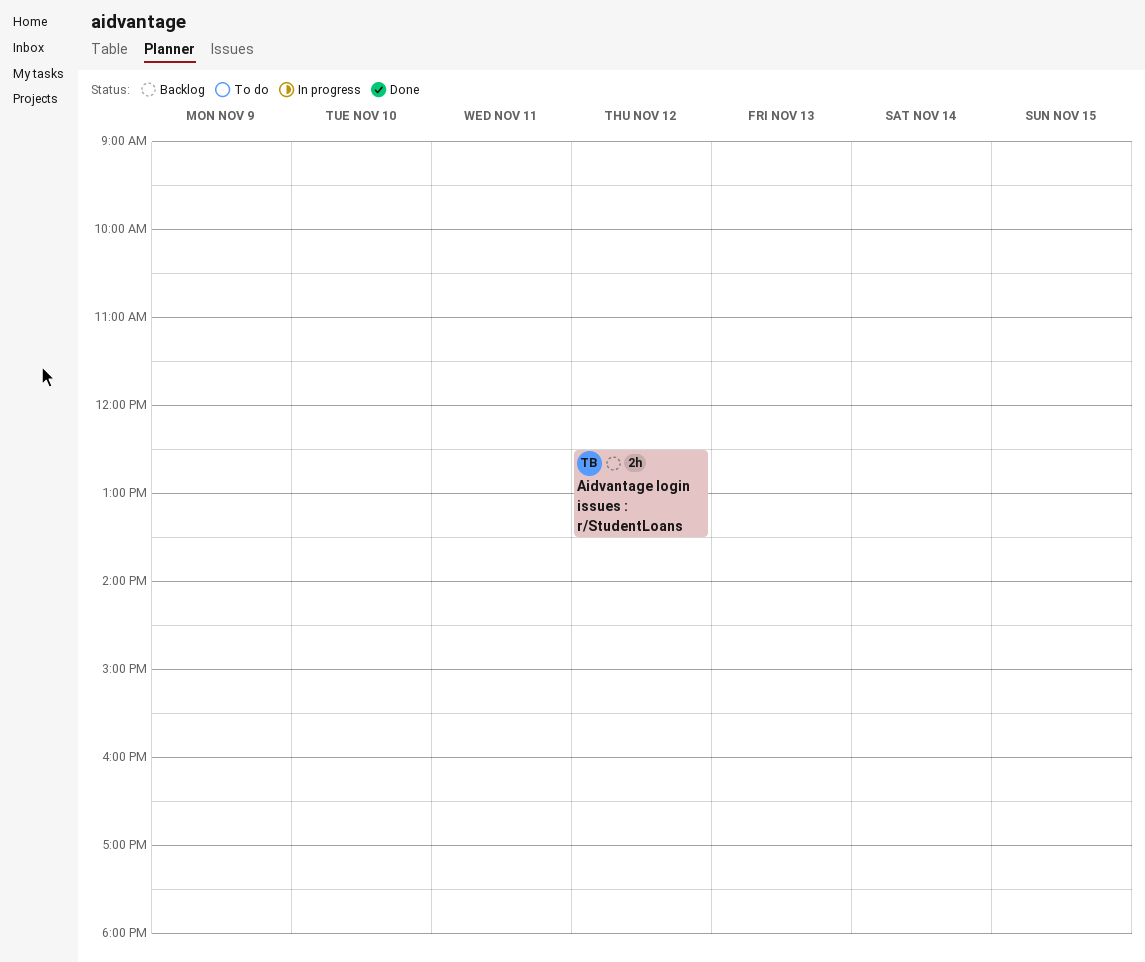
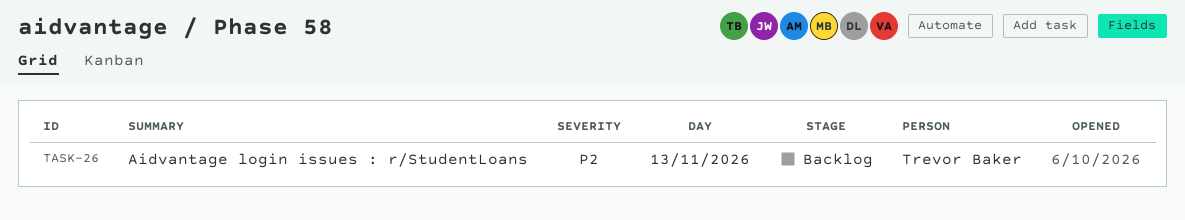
Aidvantage login issues : r/StudentLoans, day: Nov 12 -> Nov 13

